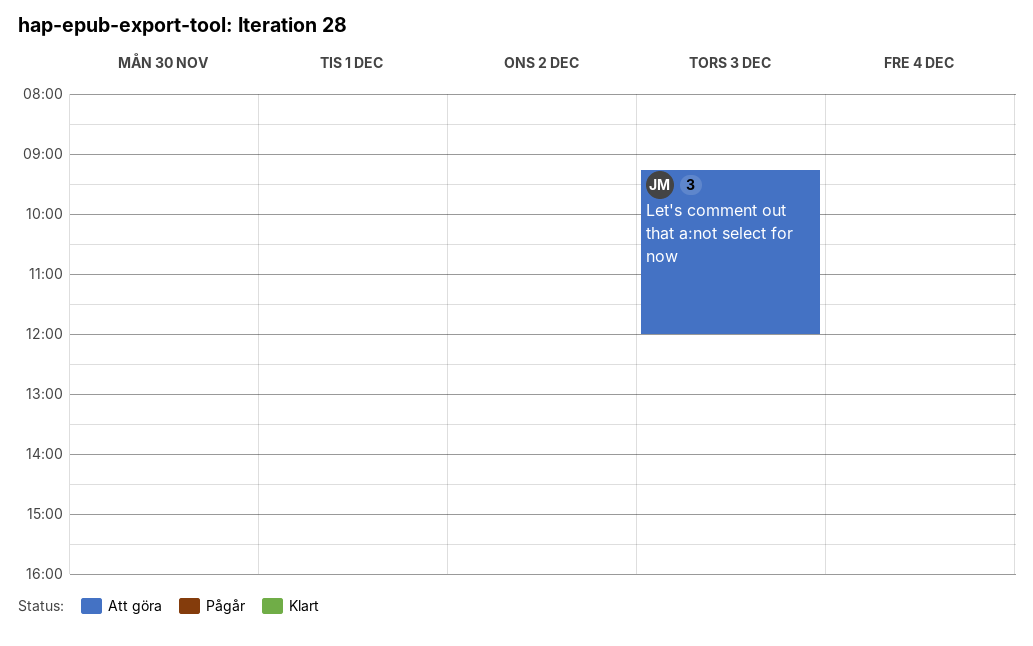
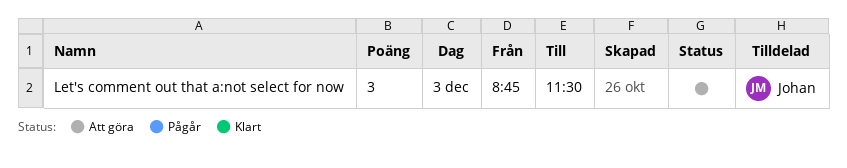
Let's comment out that a:not select for now, begins: 09:15 -> 08:45
Let's comment out that a:not select for now, ends: 12:00 -> 11:30

